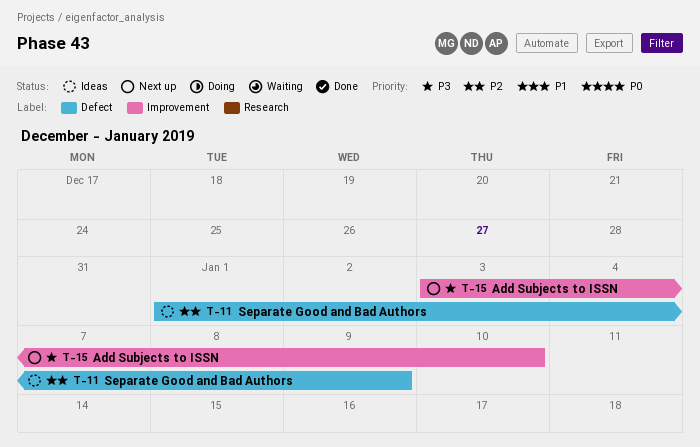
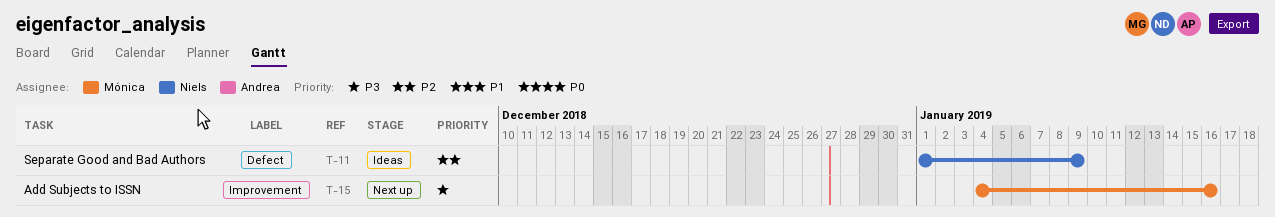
T-15, start: Jan 3 -> Jan 4
T-15, due: Jan 10 -> Jan 16

